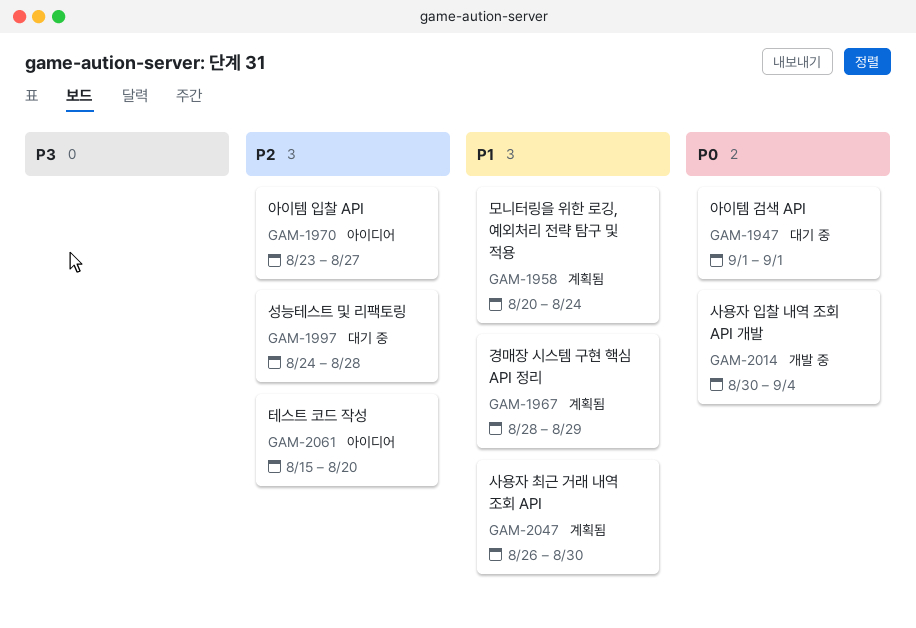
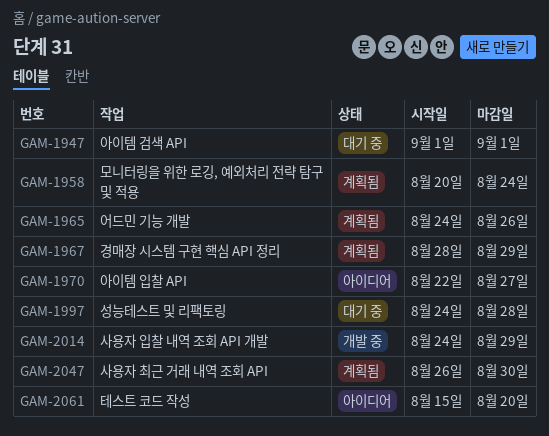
GAM-1965: none -> present
GAM-1970, start: Aug 23 -> Aug 22
GAM-2014, start: Aug 30 -> Aug 24
GAM-2014, due: Sep 4 -> Aug 29

